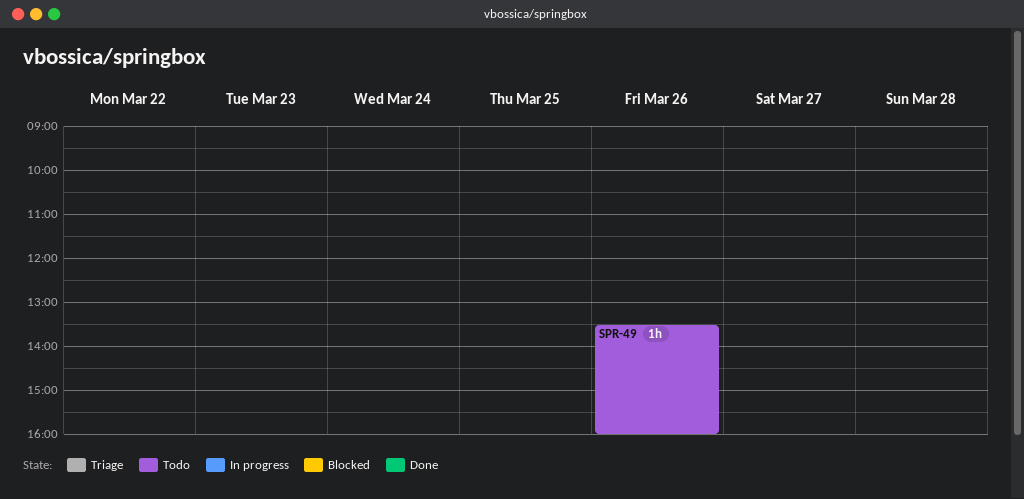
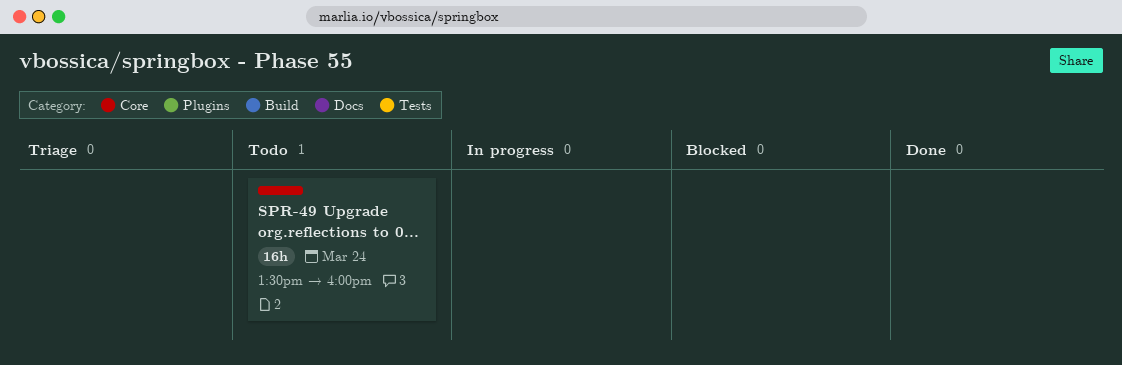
SPR-49, estimate: 1h -> 16h
SPR-49, day: Mar 26 -> Mar 24

